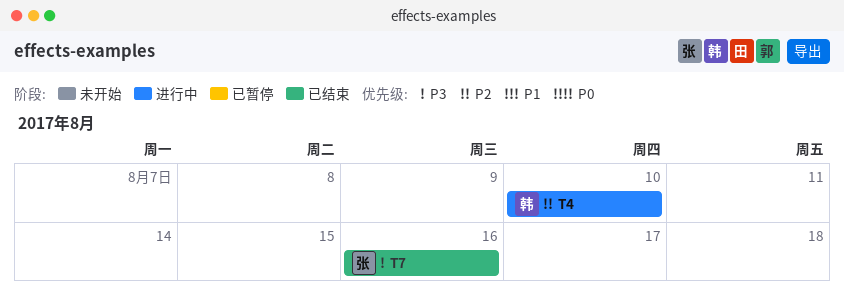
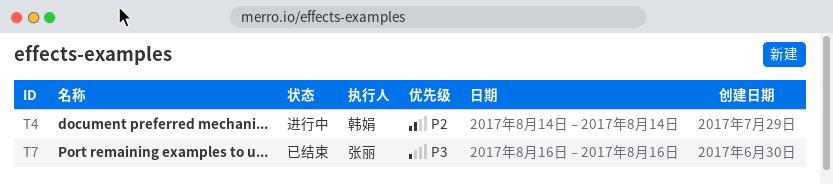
T4, start: Aug 10 -> Aug 14
T4, due: Aug 10 -> Aug 14

